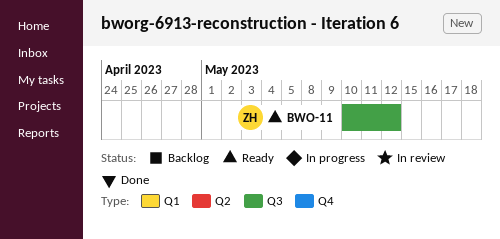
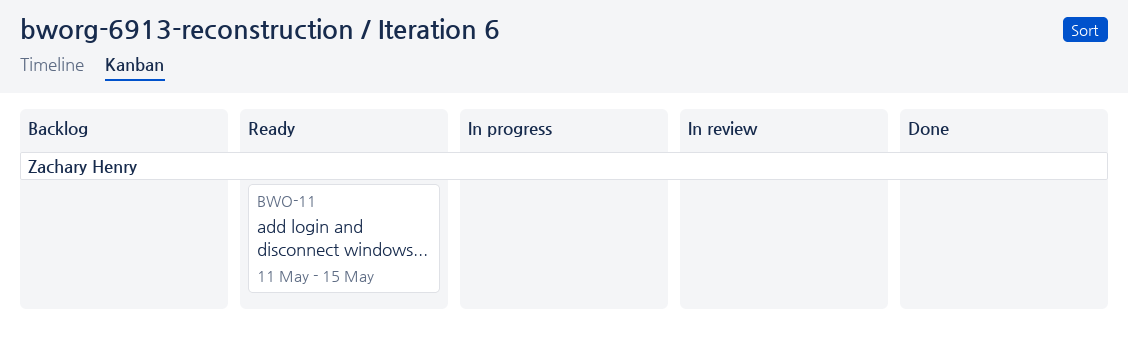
BWO-11, start: May 10 -> May 11
BWO-11, due: May 12 -> May 15

